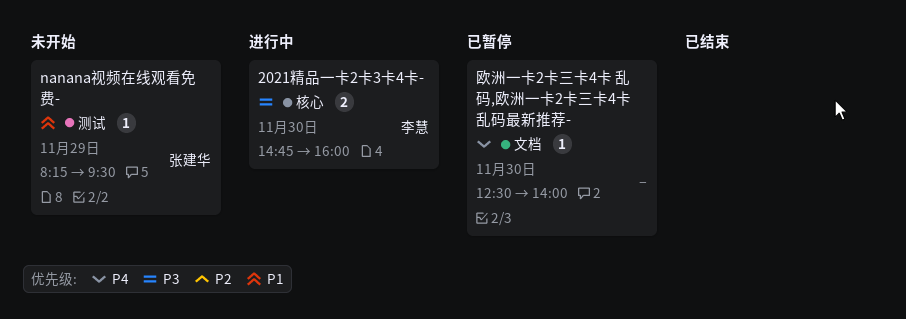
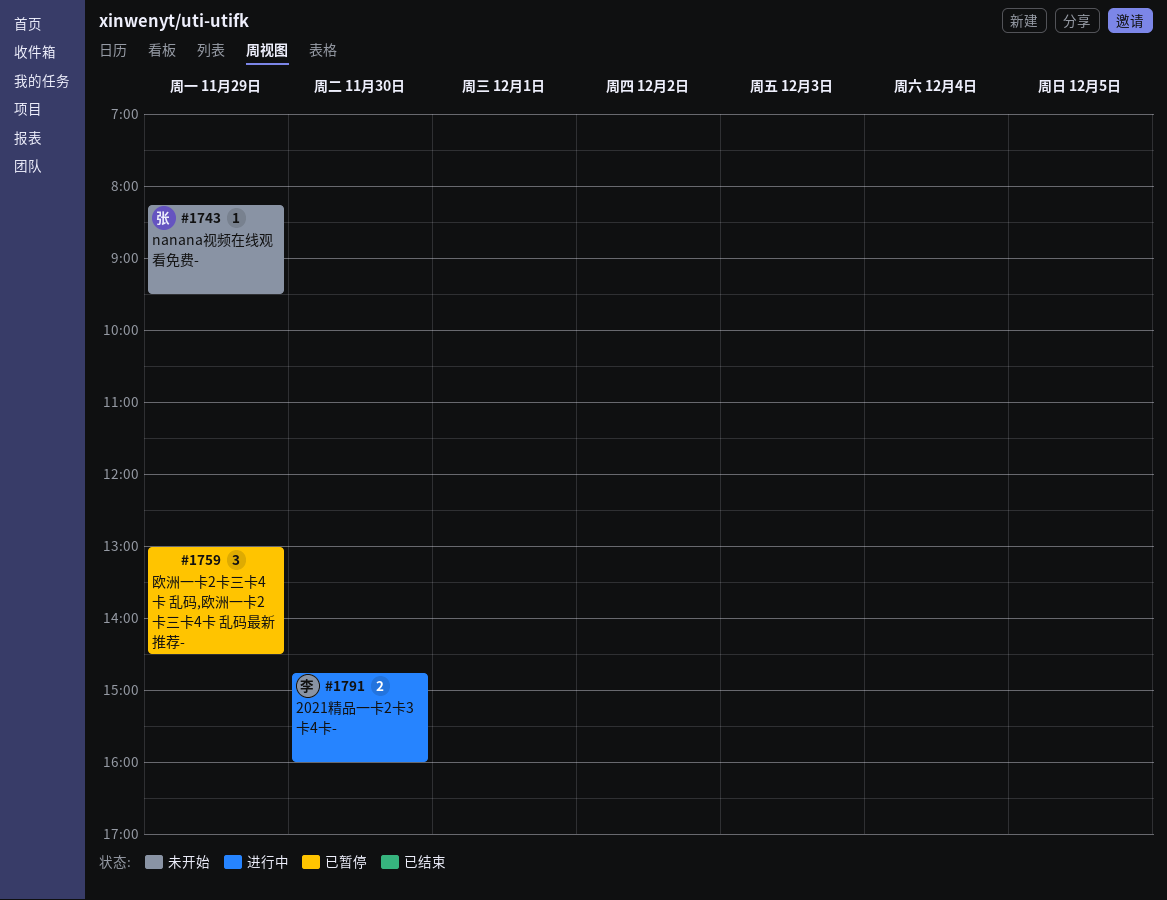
欧洲一卡2卡三卡4卡 乱码,欧洲一卡2卡三卡4卡 乱码最新推荐-, estimate: 1 -> 3
欧洲一卡2卡三卡4卡 乱码,欧洲一卡2卡三卡4卡 乱码最新推荐-, day: Nov 30 -> Nov 29
欧洲一卡2卡三卡4卡 乱码,欧洲一卡2卡三卡4卡 乱码最新推荐-, begins: 12:30 -> 13:00
欧洲一卡2卡三卡4卡 乱码,欧洲一卡2卡三卡4卡 乱码最新推荐-, ends: 14:00 -> 14:30

